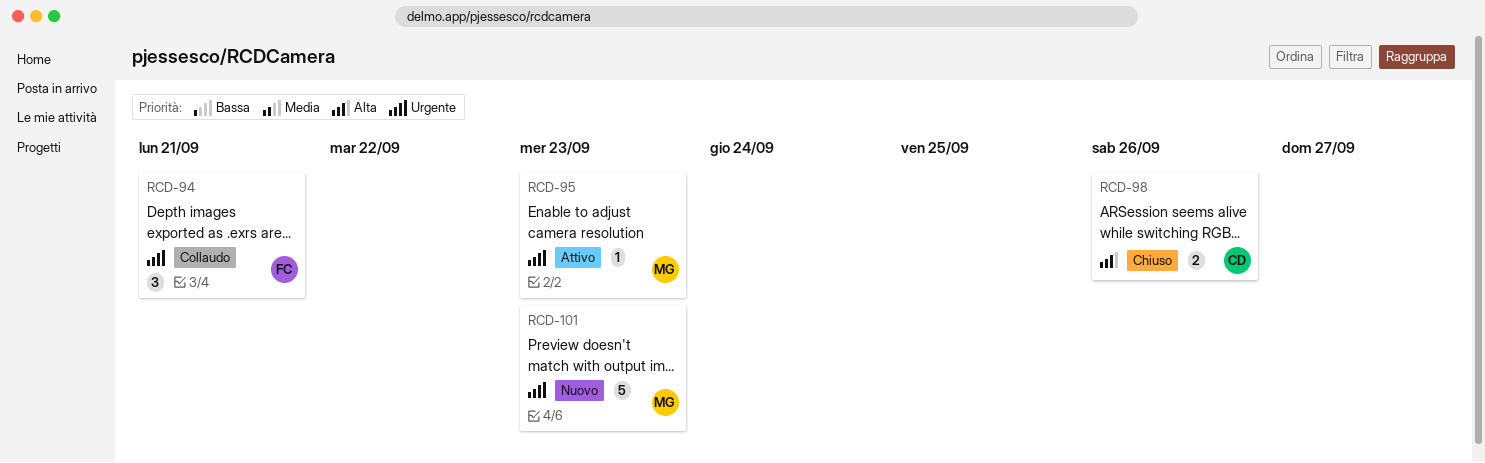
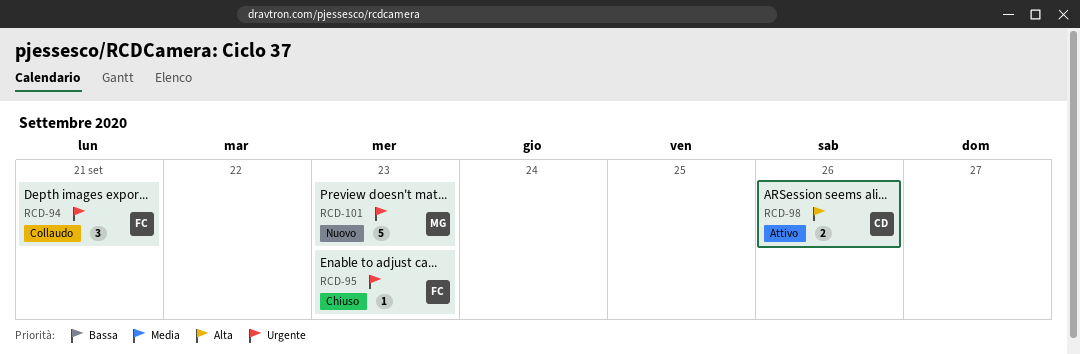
RCD-95, status: Attivo -> Chiuso
RCD-95, owner: MG -> FC
RCD-98, status: Chiuso -> Attivo

